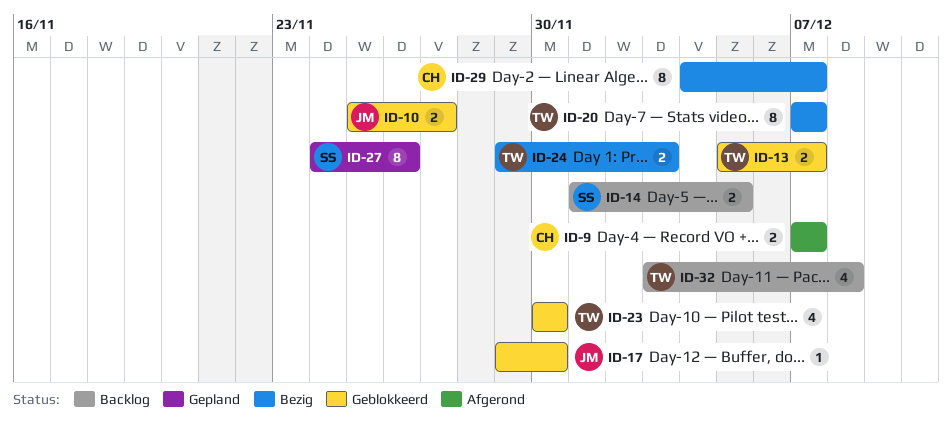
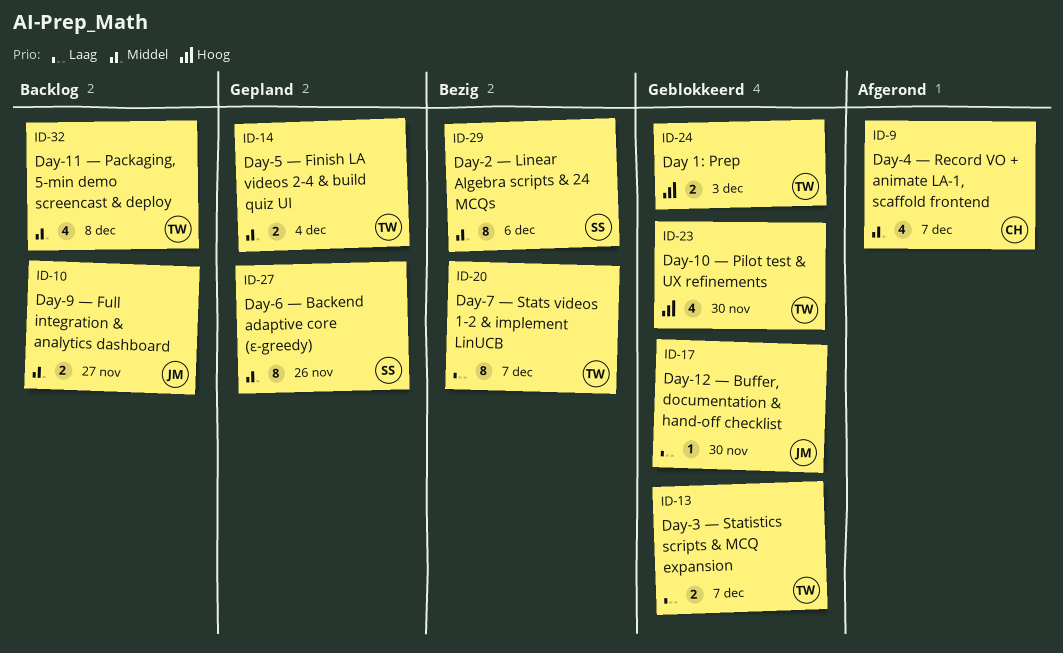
ID-9, estimate: 2 -> 4
ID-10, status: Geblokkeerd -> Backlog
ID-14, status: Backlog -> Gepland
ID-14, owner: SS -> TW
ID-14, due: Dec 5 -> Dec 4
ID-24, status: Bezig -> Geblokkeerd
ID-29, owner: CH -> SS
ID-29, due: Dec 7 -> Dec 6

